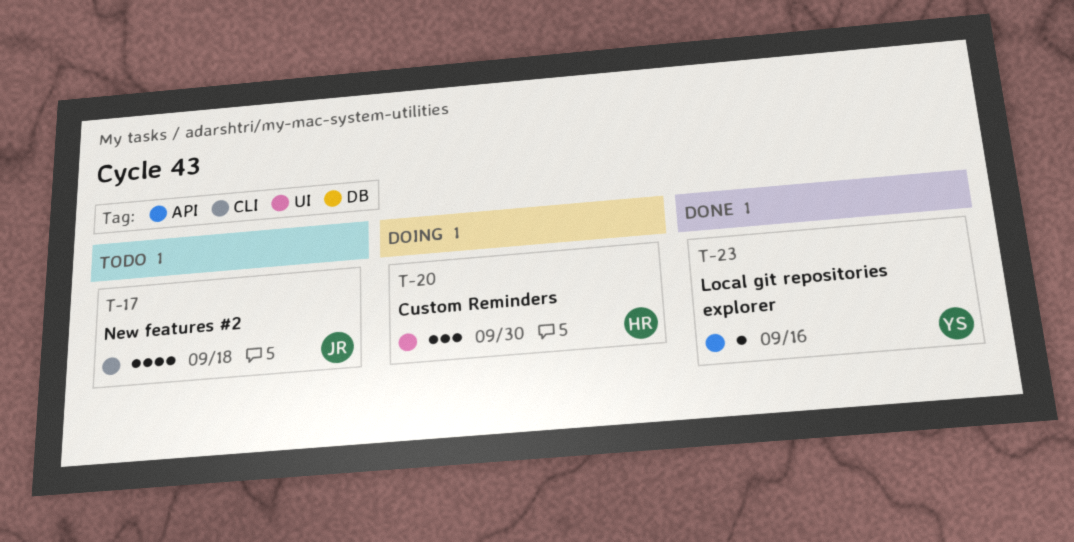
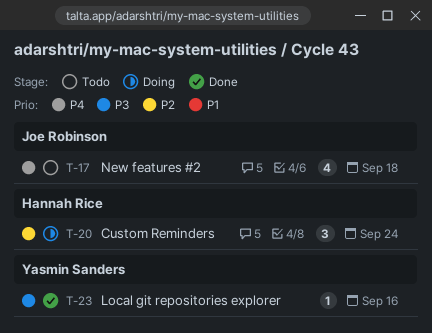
T-20, due: Sep 30 -> Sep 24

